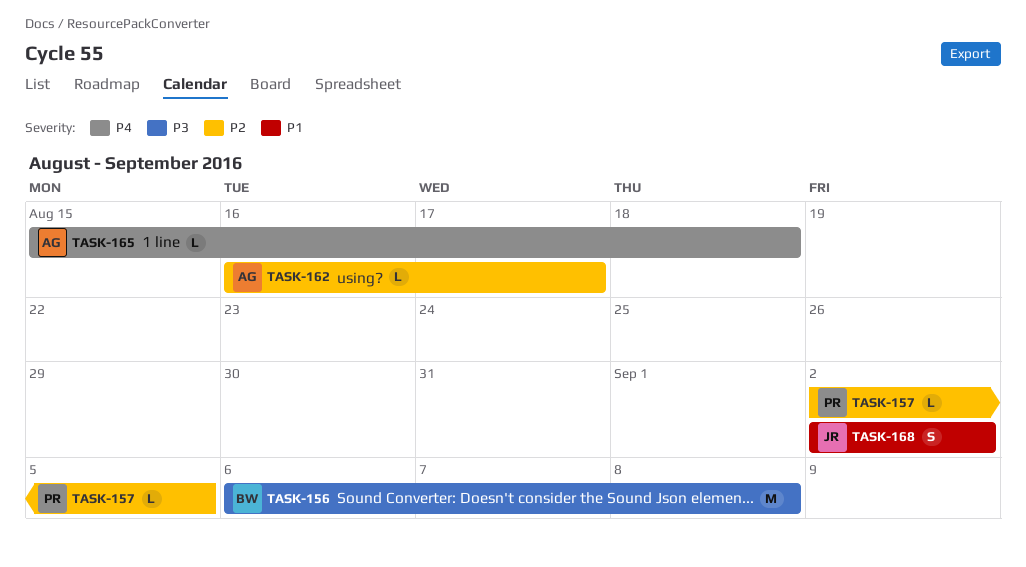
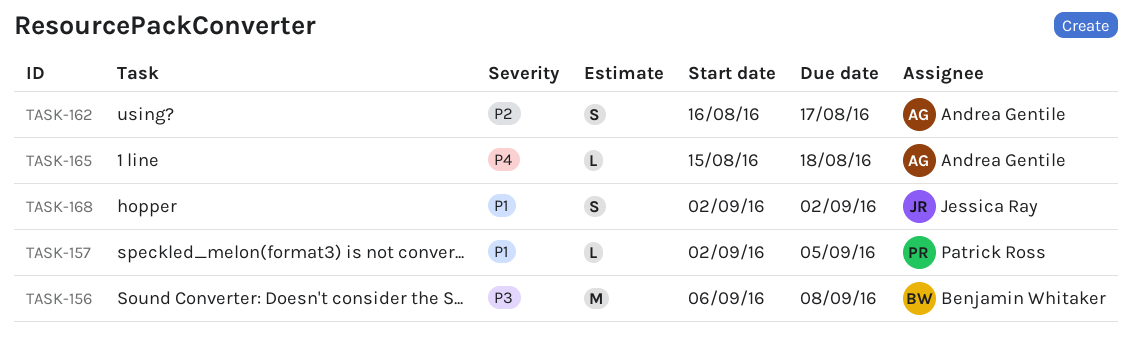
TASK-157, priority: P2 -> P1
TASK-162, estimate: L -> S

